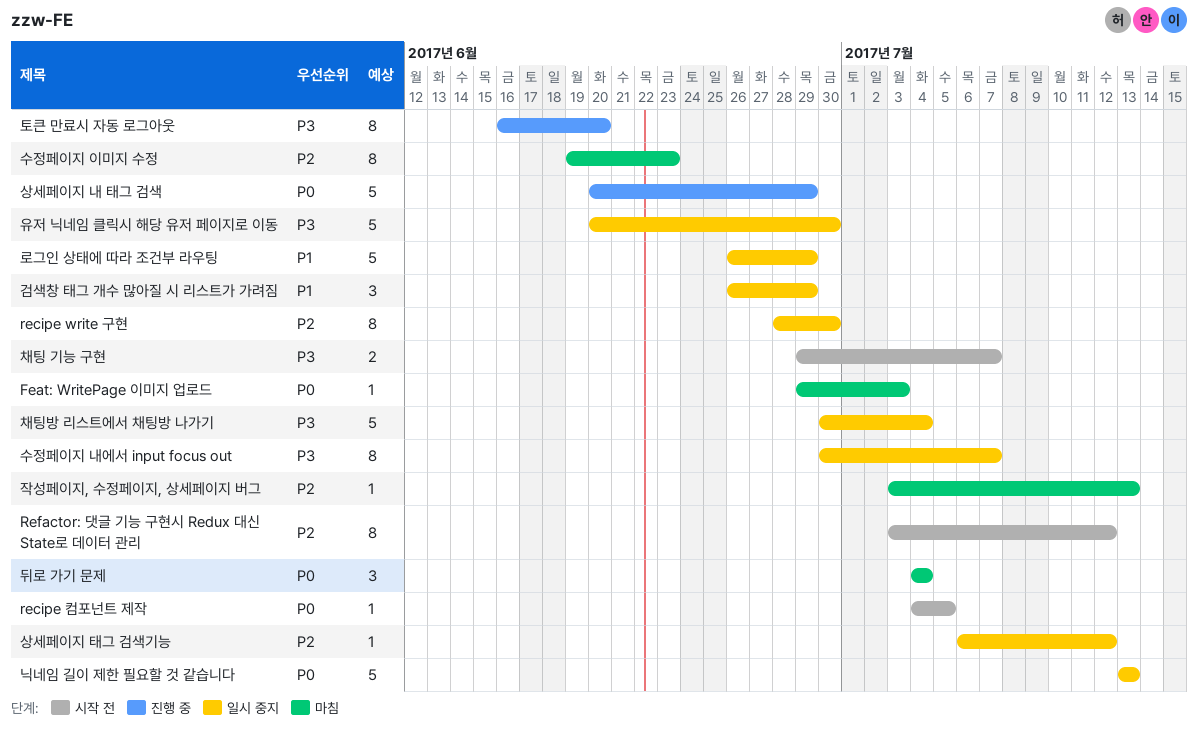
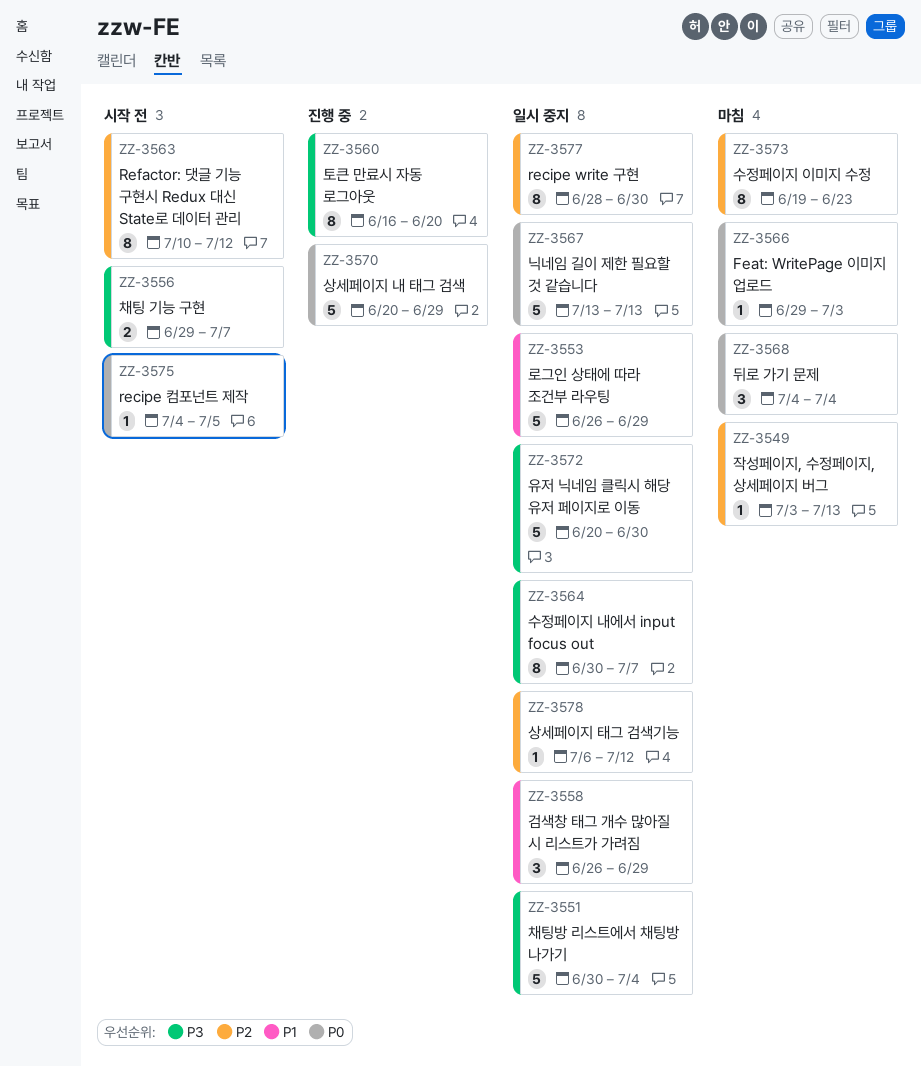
Refactor: 댓글 기능 구현시 Redux 대신 State로 데이터 관리, start: Jul 3 -> Jul 10

